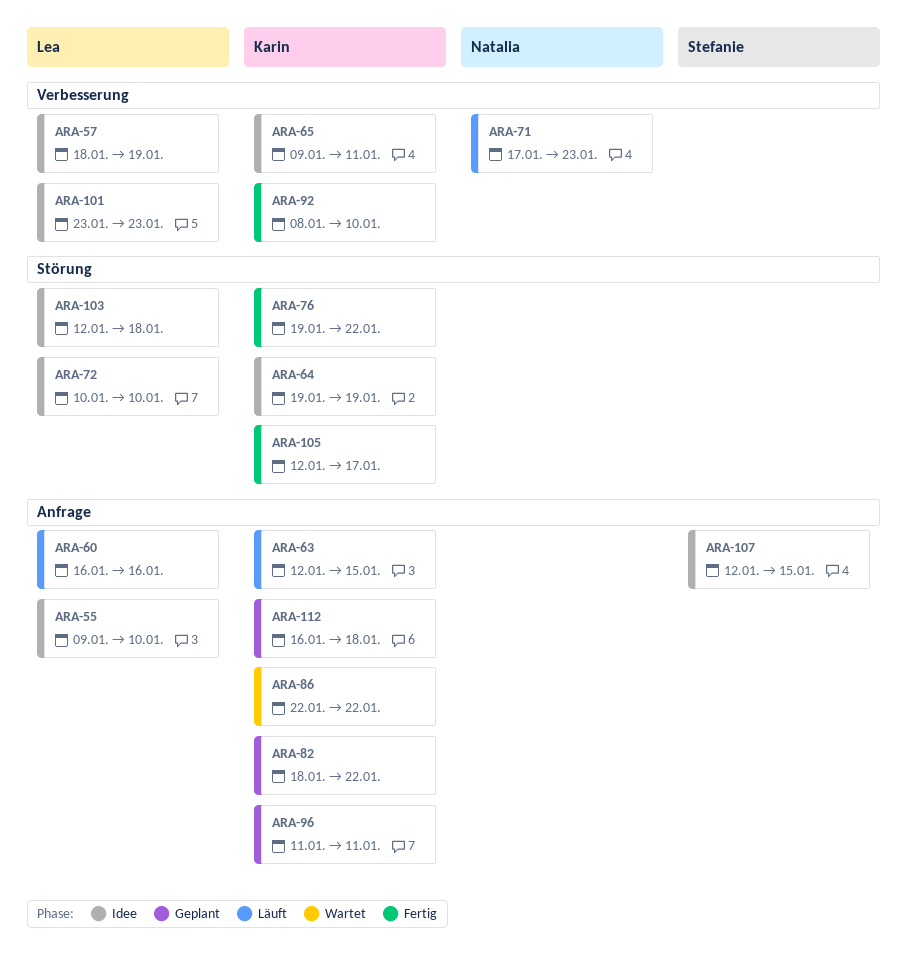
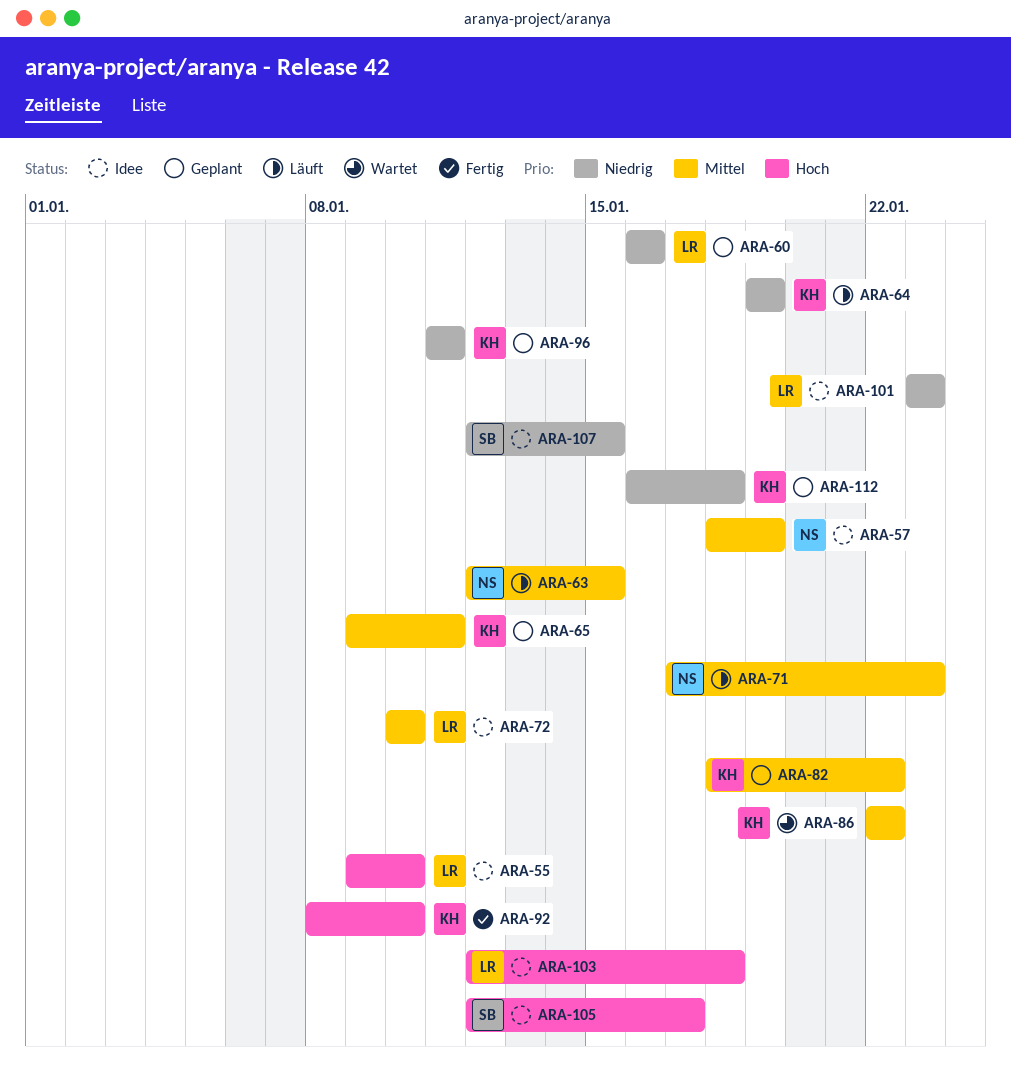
ARA-57, owner: Lea -> Natalia
ARA-60, status: Läuft -> Geplant
ARA-63, owner: Karin -> Natalia
ARA-64, status: Idee -> Läuft
ARA-65, status: Idee -> Geplant
ARA-76: present -> none
ARA-105, status: Fertig -> Idee
ARA-105, owner: Karin -> Stefanie

